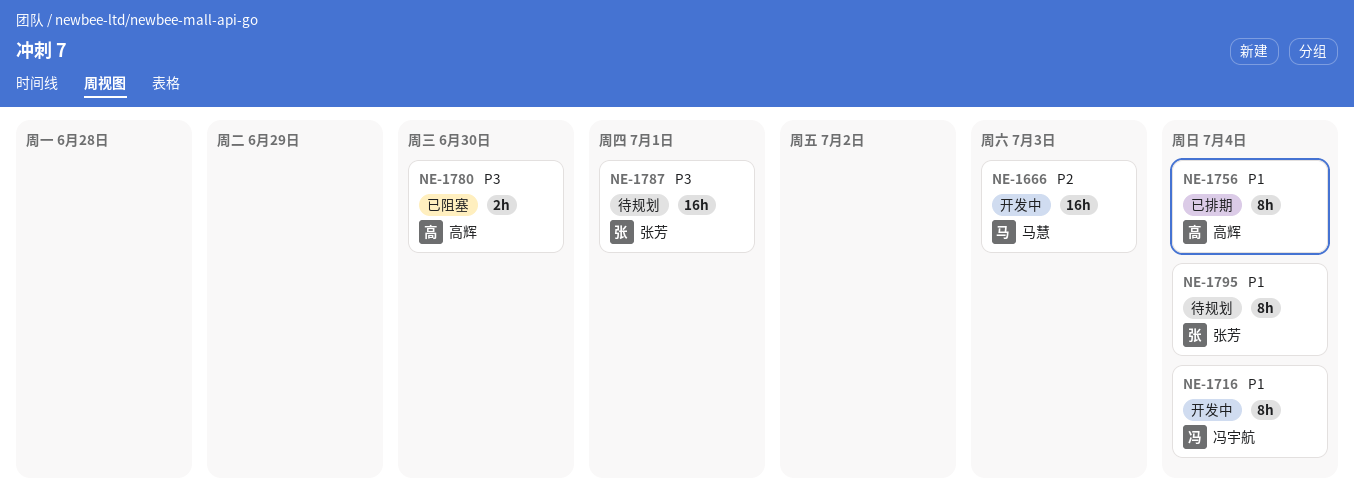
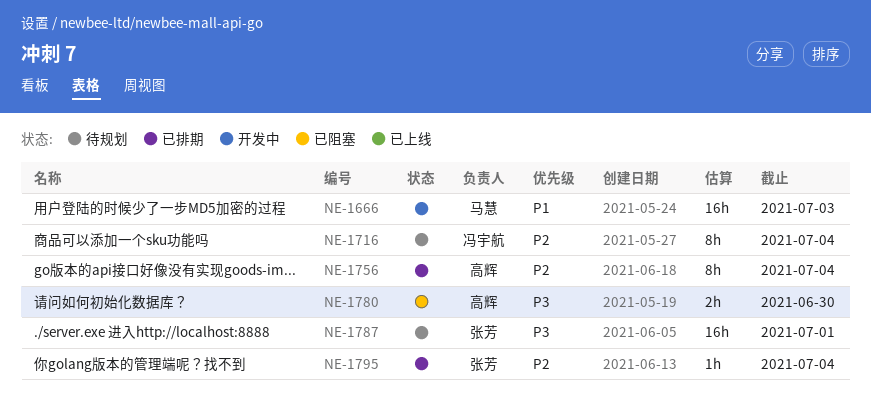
NE-1666, priority: P2 -> P1
NE-1716, status: 开发中 -> 待规划
NE-1716, priority: P1 -> P2
NE-1756, priority: P1 -> P2
NE-1795, status: 待规划 -> 已排期
NE-1795, priority: P1 -> P2
NE-1795, estimate: 8h -> 1h

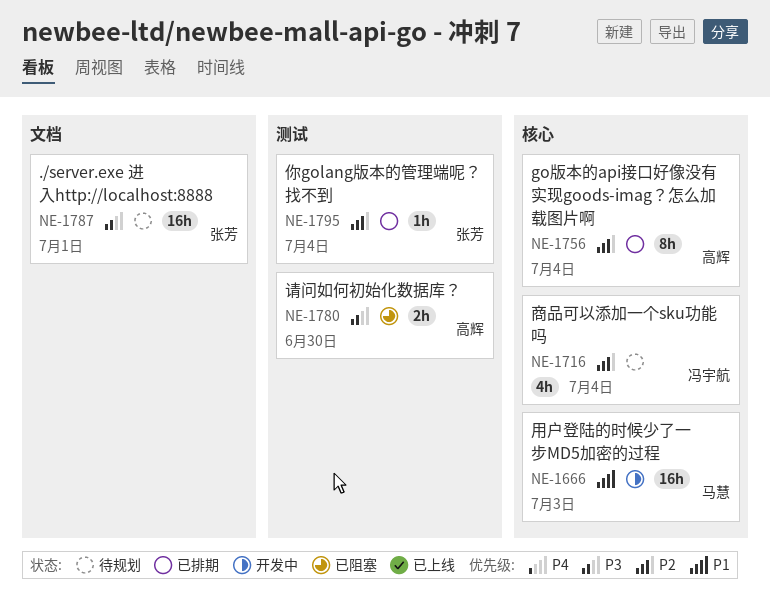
NE-1716, estimate: 8h -> 4h

